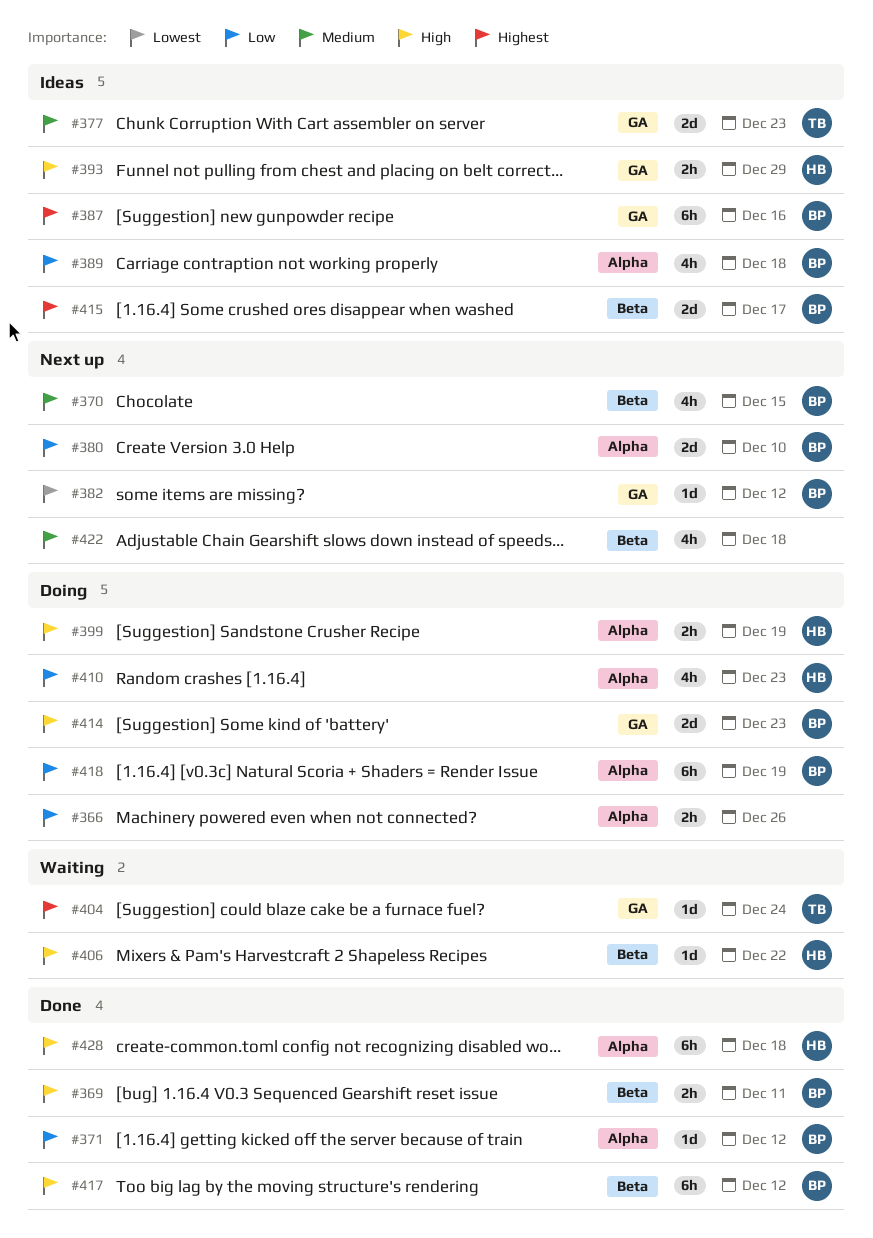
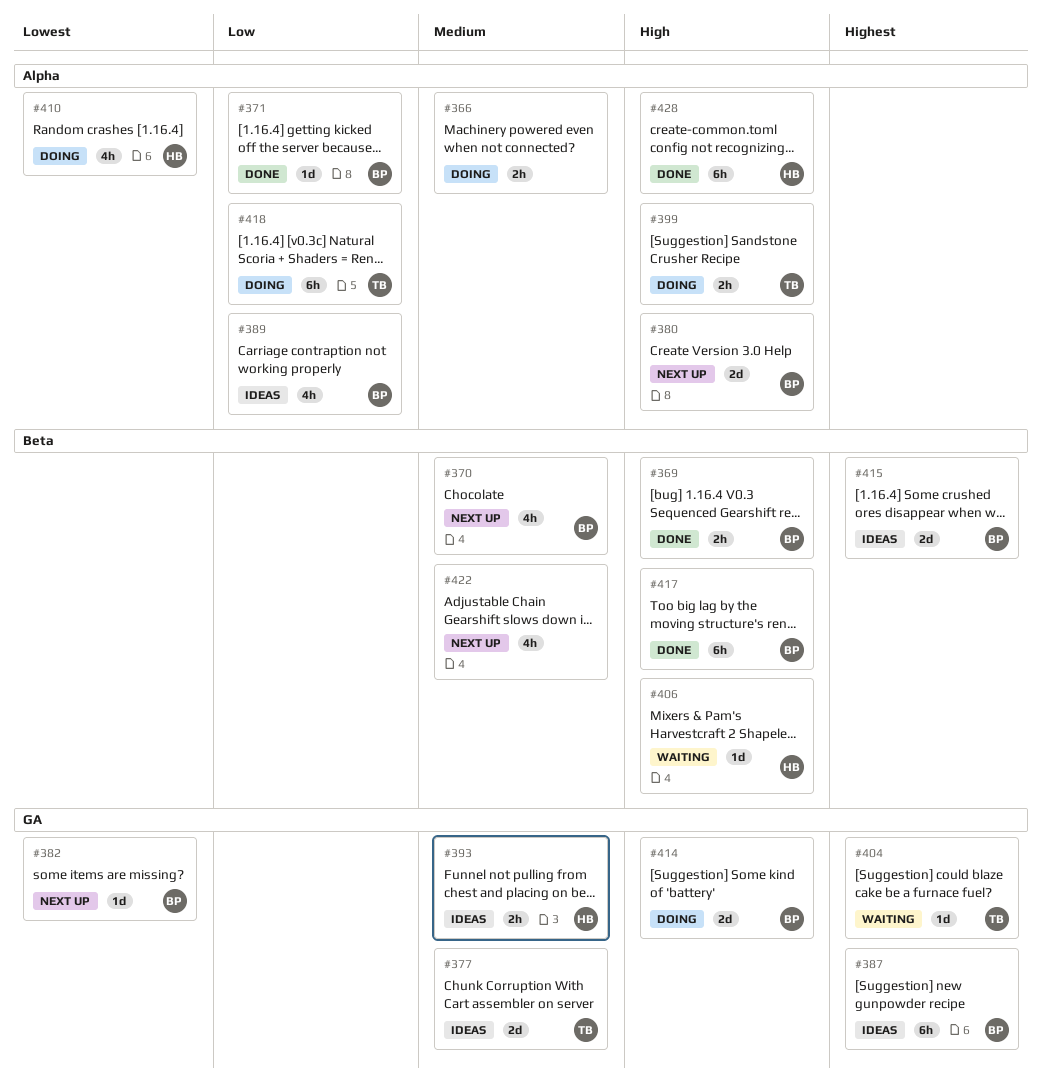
#366, priority: Low -> Medium
#380, priority: Low -> High
#393, priority: High -> Medium
#399, owner: HB -> TB
#410, priority: Low -> Lowest
#418, owner: BP -> TB

